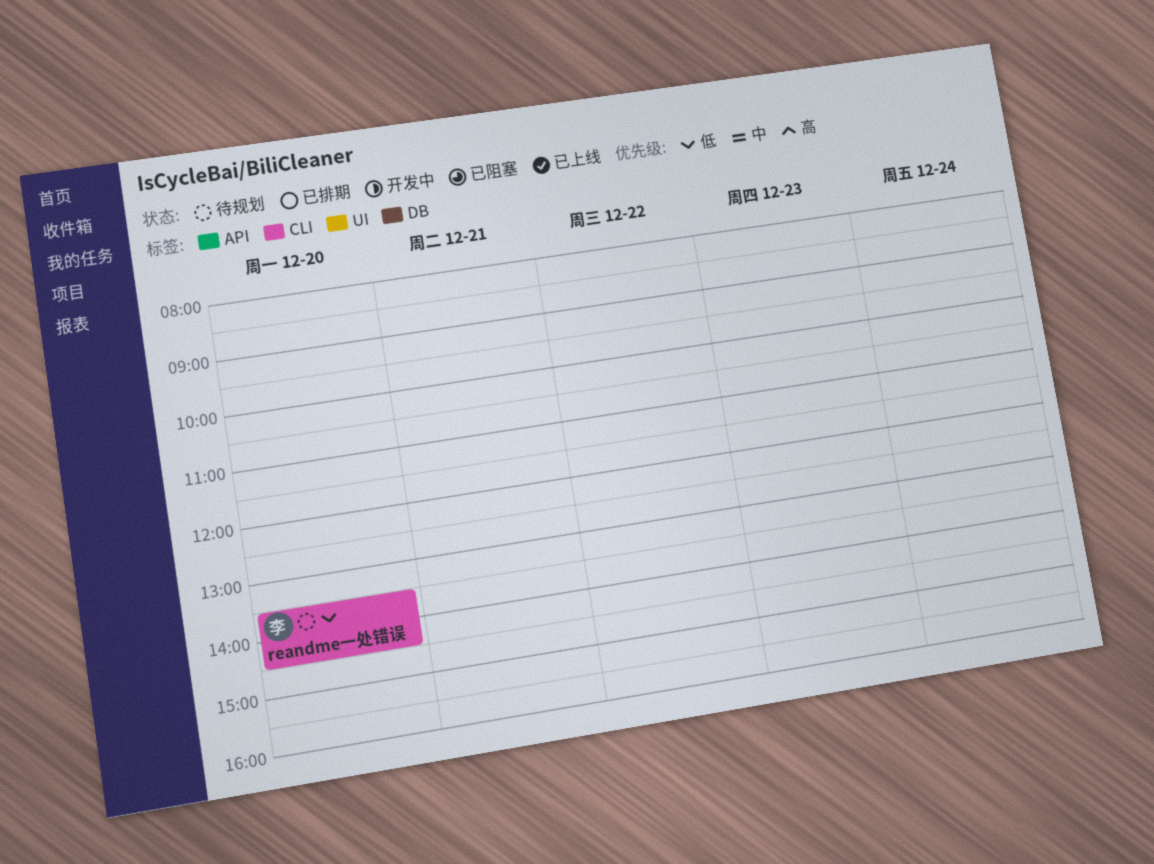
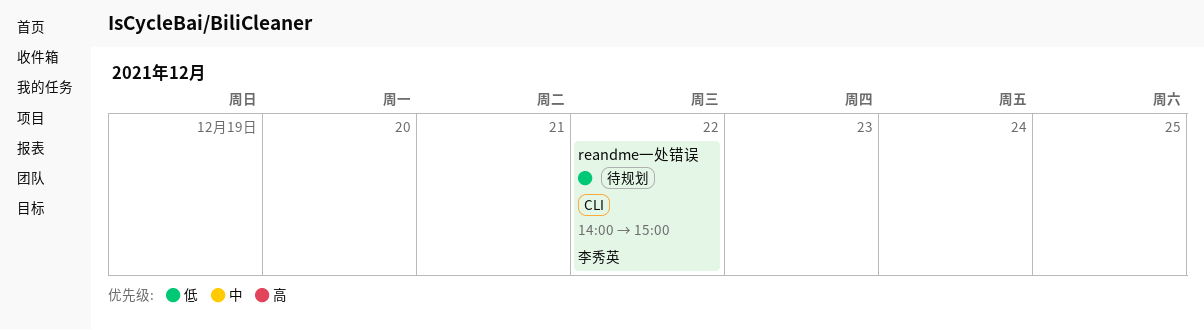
reandme一处错误, day: Dec 20 -> Dec 22
reandme一处错误, begins: 13:30 -> 14:00
reandme一处错误, ends: 14:30 -> 15:00

